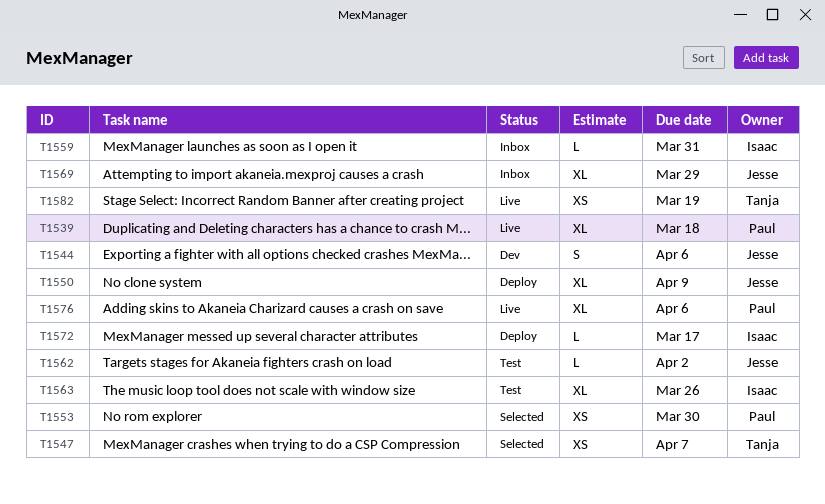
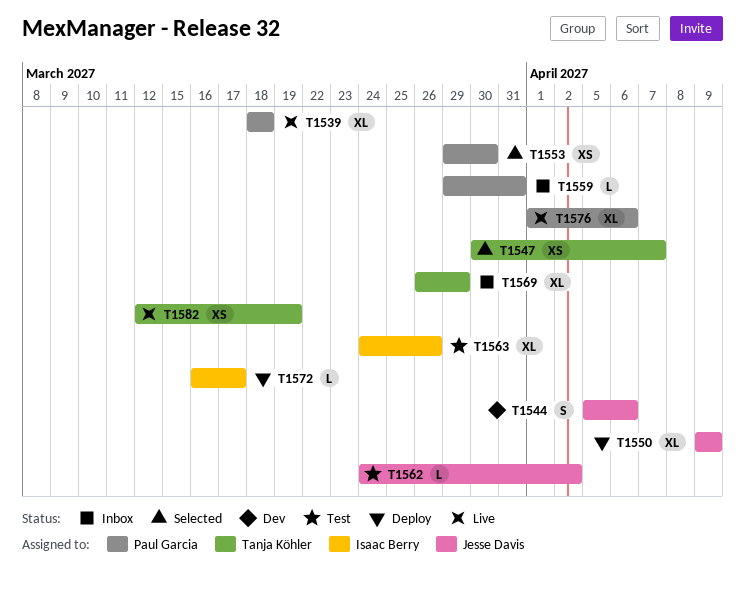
T1559, owner: Isaac Berry -> Paul Garcia
T1569, owner: Jesse Davis -> Tanja Köhler

